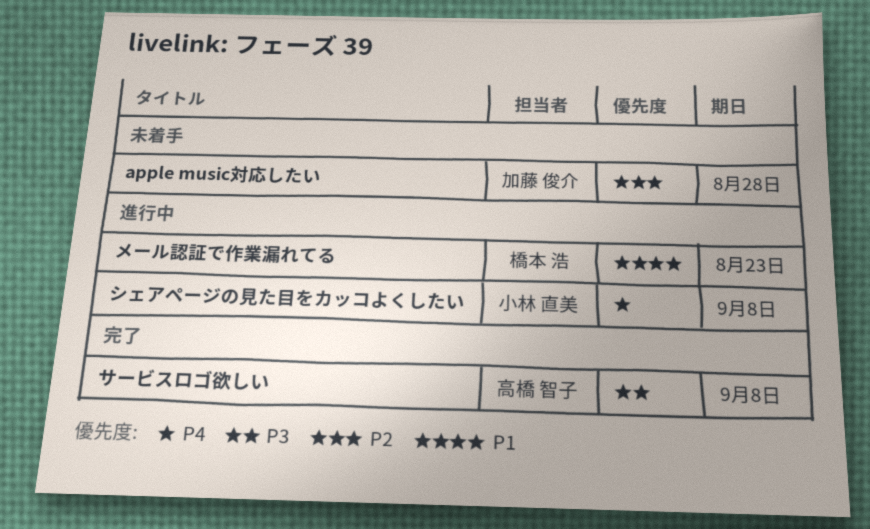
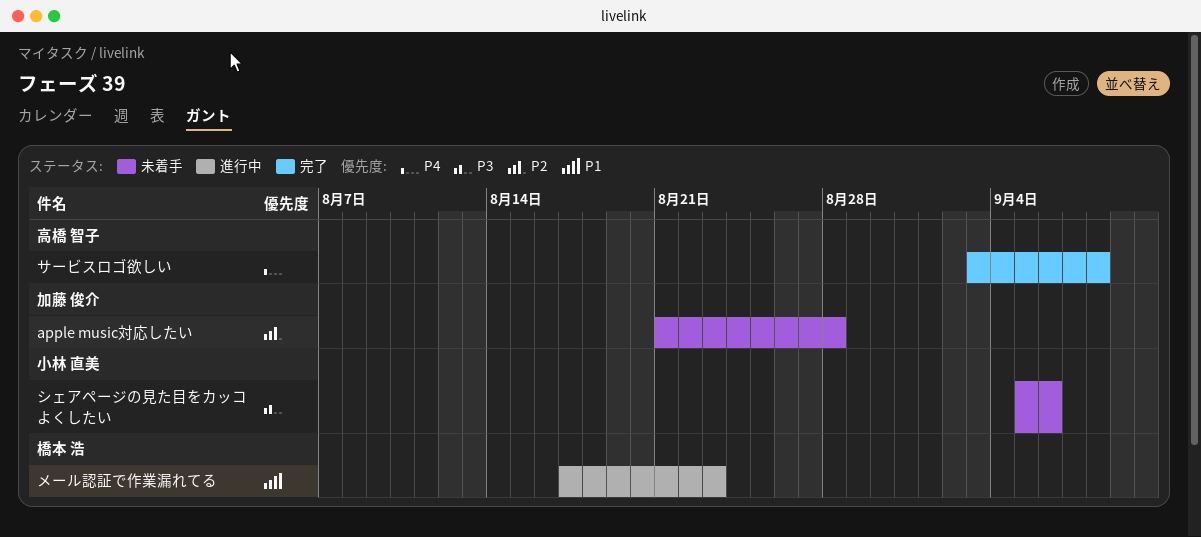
サービスロゴ欲しい, priority: P3 -> P4
シェアページの見た目をカッコよくしたい, status: 進行中 -> 未着手
シェアページの見た目をカッコよくしたい, priority: P4 -> P3
シェアページの見た目をカッコよくしたい, due: Sep 8 -> Sep 6

